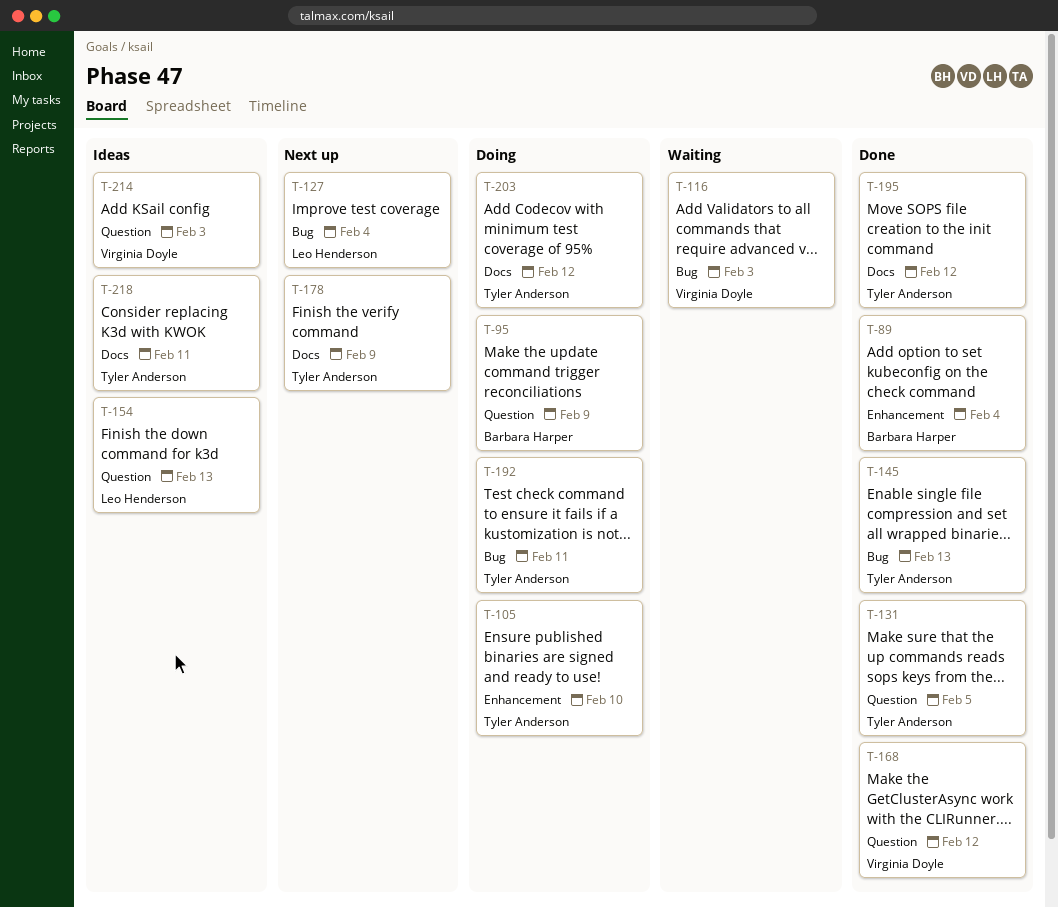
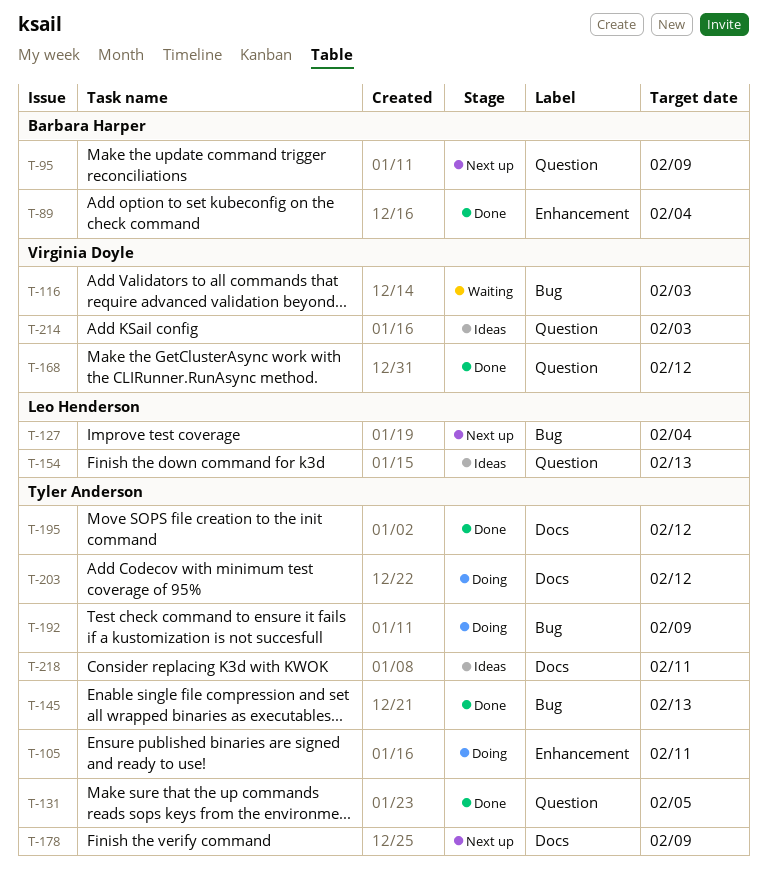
T-95, status: Doing -> Next up
T-105, due: Feb 10 -> Feb 11
T-192, due: Feb 11 -> Feb 9

